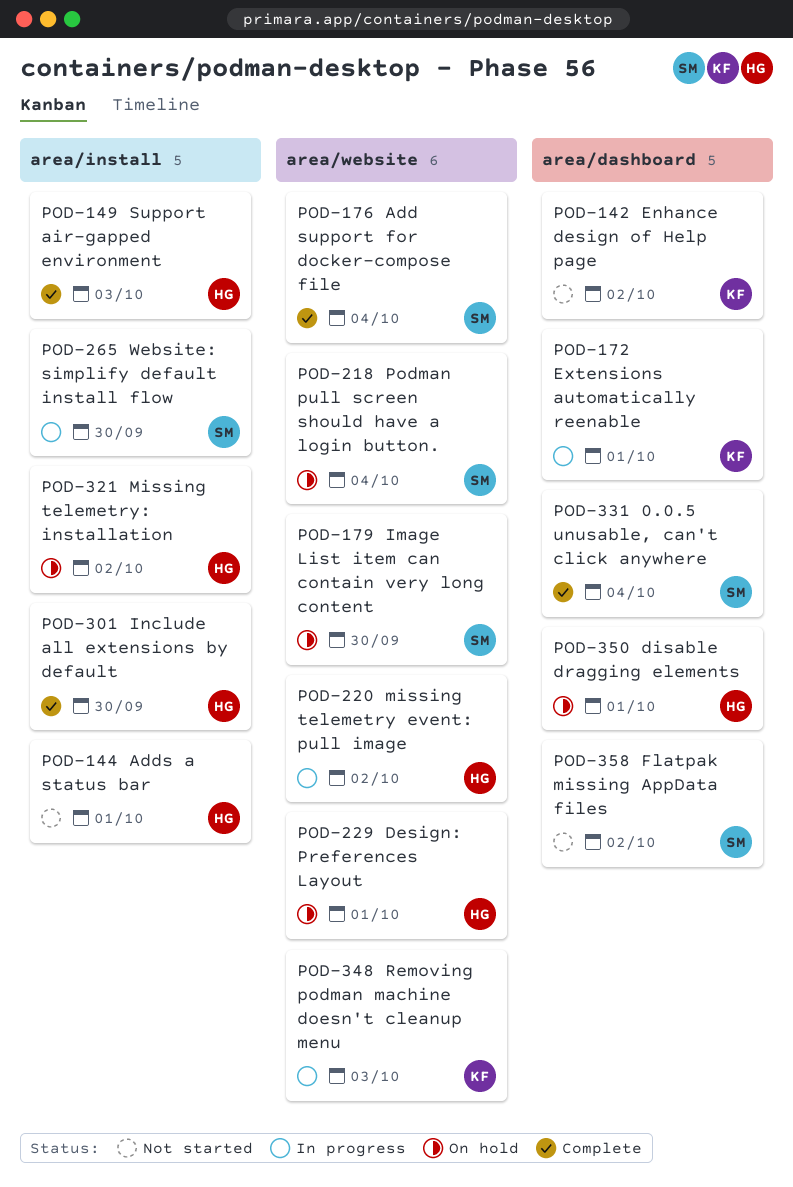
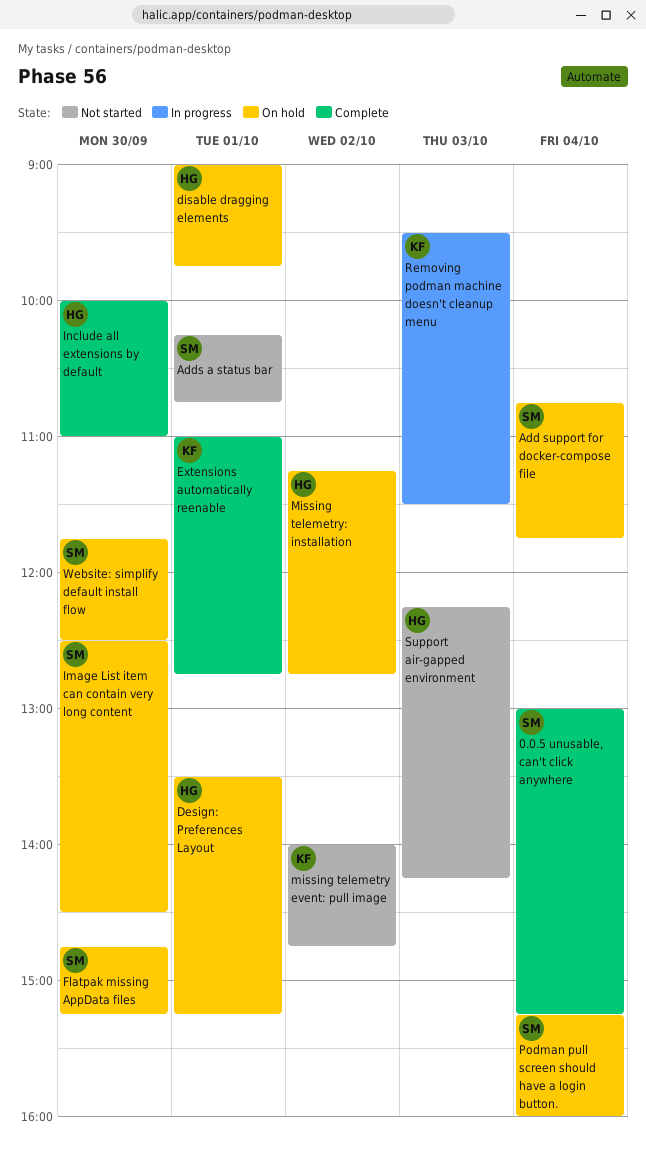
Add support for docker-compose file, status: Complete -> On hold
Adds a status bar, owner: HG -> SM
Enhance design of Help page: present -> none
Extensions automatically reenable, status: In progress -> Complete
Flatpak missing AppData files, status: Not started -> On hold
Flatpak missing AppData files, day: Oct 2 -> Sep 30
missing telemetry event: pull image, status: In progress -> Not started
missing telemetry event: pull image, owner: HG -> KF
Support air-gapped environment, status: Complete -> Not started
Website: simplify default install flow, status: In progress -> On hold

